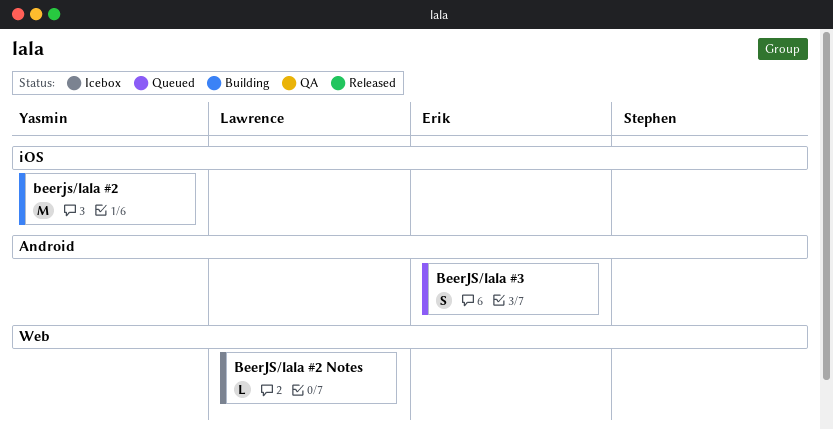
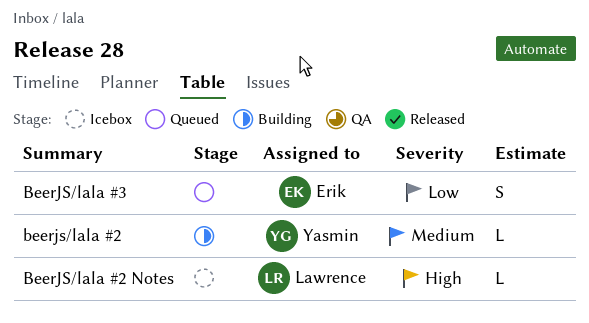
beerjs/lala #2, estimate: M -> L

